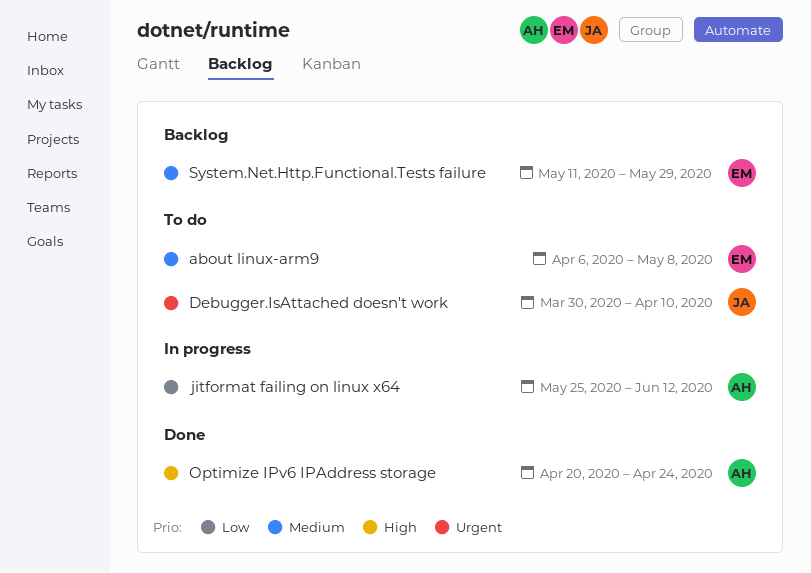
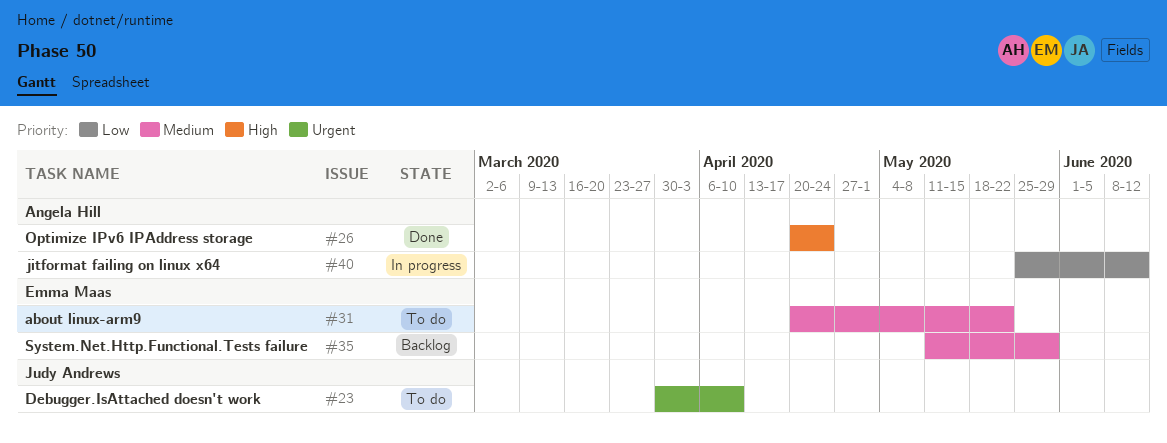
about linux-arm9, start: Apr 6 -> Apr 20
about linux-arm9, due: May 8 -> May 22

